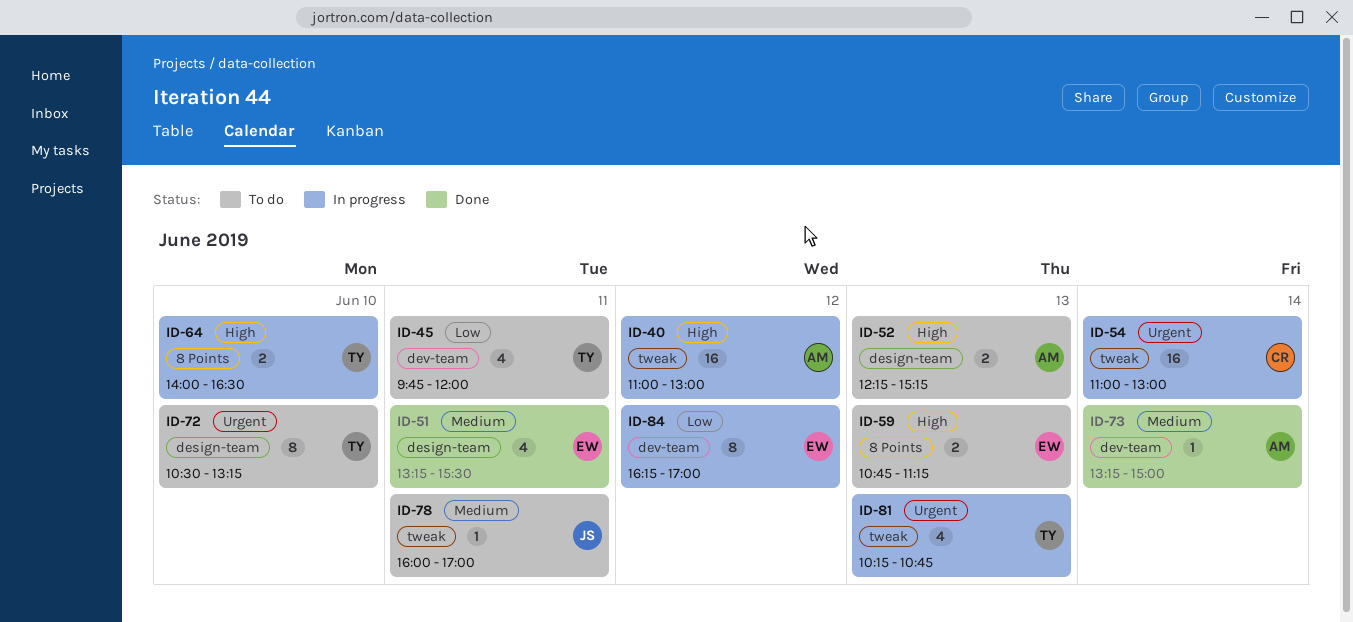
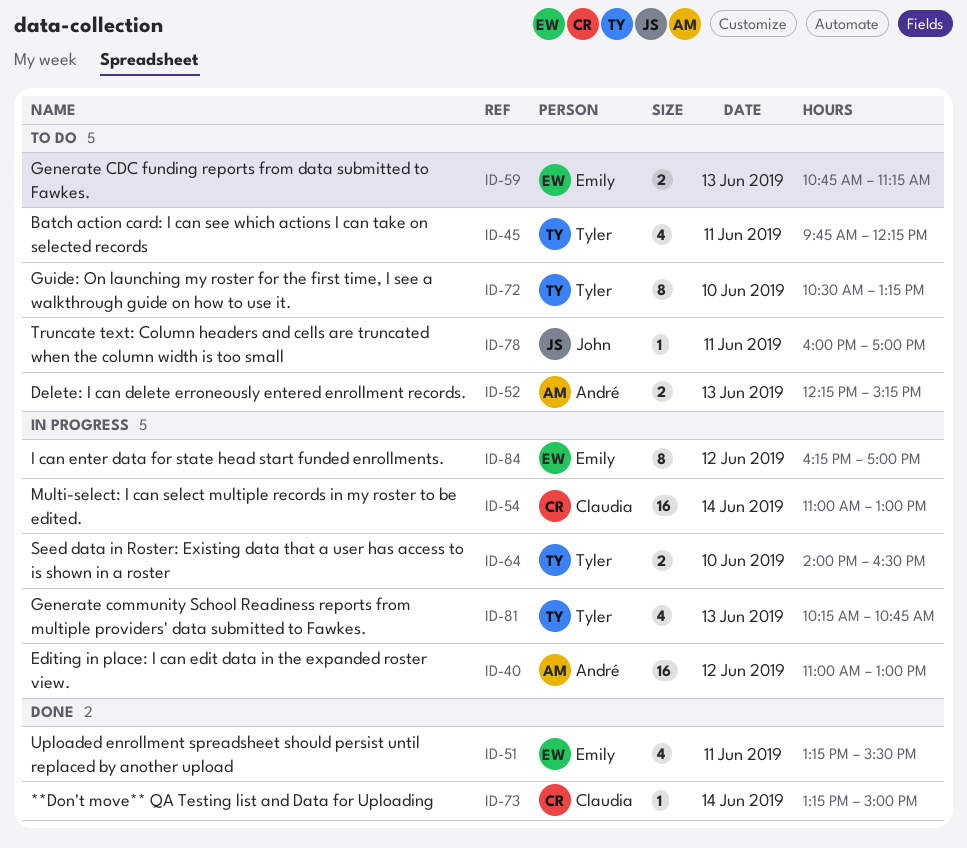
ID-45, ends: 12:00 -> 12:15
ID-73, owner: André -> Claudia

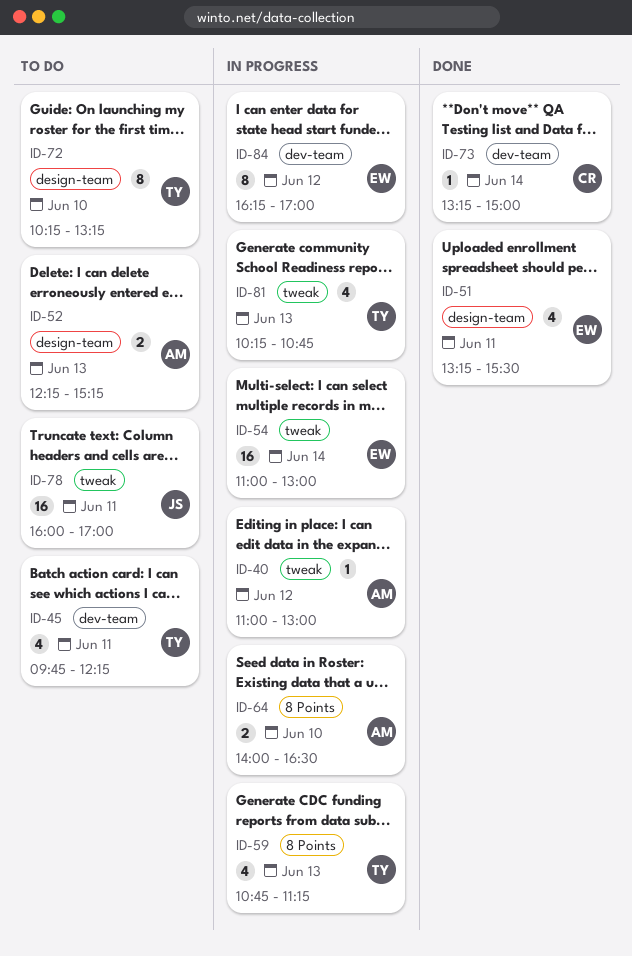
ID-40, estimate: 16 -> 1
ID-54, owner: Claudia -> Emily
ID-59, status: To do -> In progress
ID-59, owner: Emily -> Tyler
ID-59, estimate: 2 -> 4
ID-64, owner: Tyler -> André
ID-72, begins: 10:30 -> 10:15
ID-78, estimate: 1 -> 16

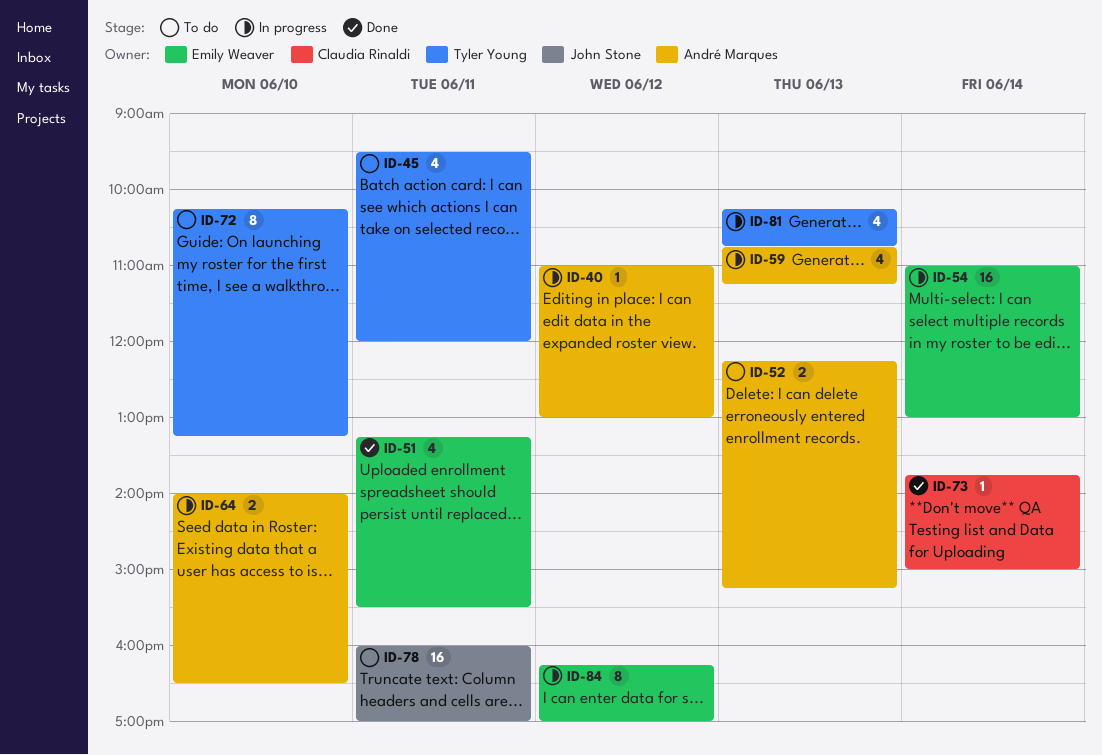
ID-45, begins: 09:45 -> 09:30
ID-45, ends: 12:15 -> 12:00
ID-59, owner: Tyler Young -> André Marques
ID-73, begins: 13:15 -> 13:45

